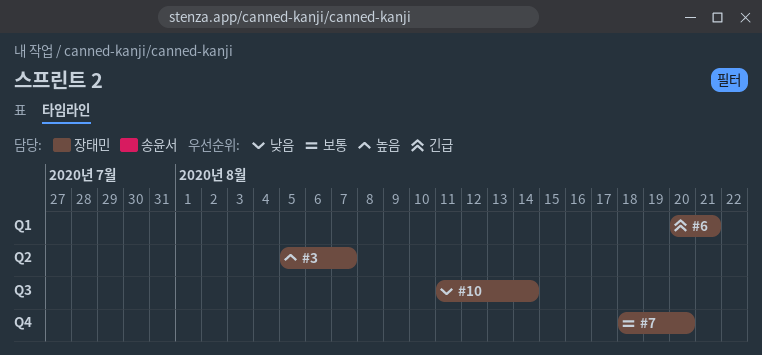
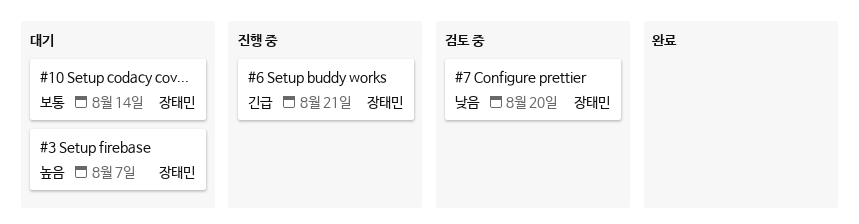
#7, priority: 보통 -> 낮음
#10, priority: 낮음 -> 보통

